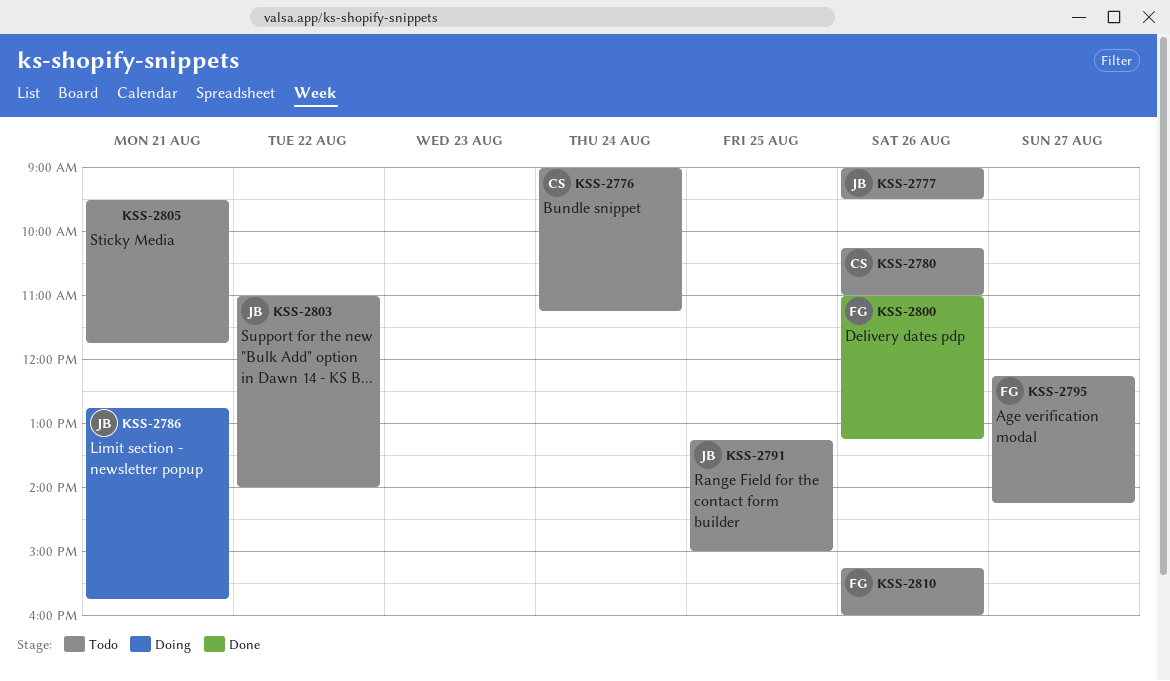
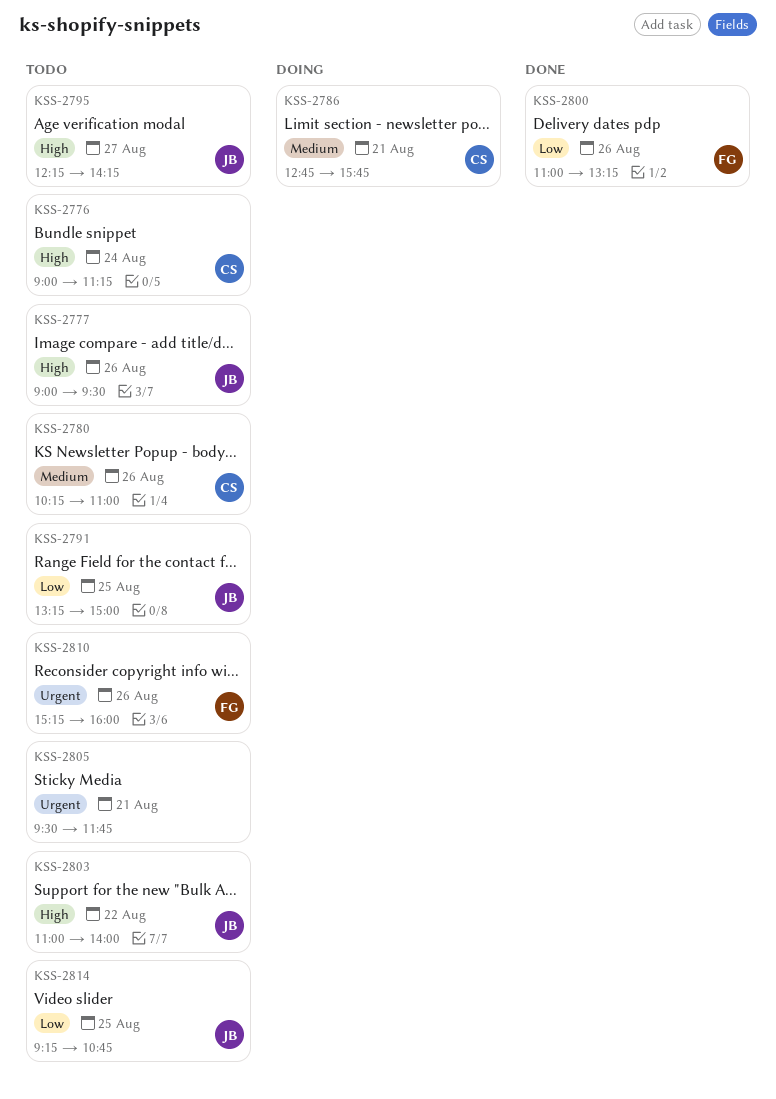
KSS-2786, owner: JB -> CS
KSS-2795, owner: FG -> JB
KSS-2814: none -> present

